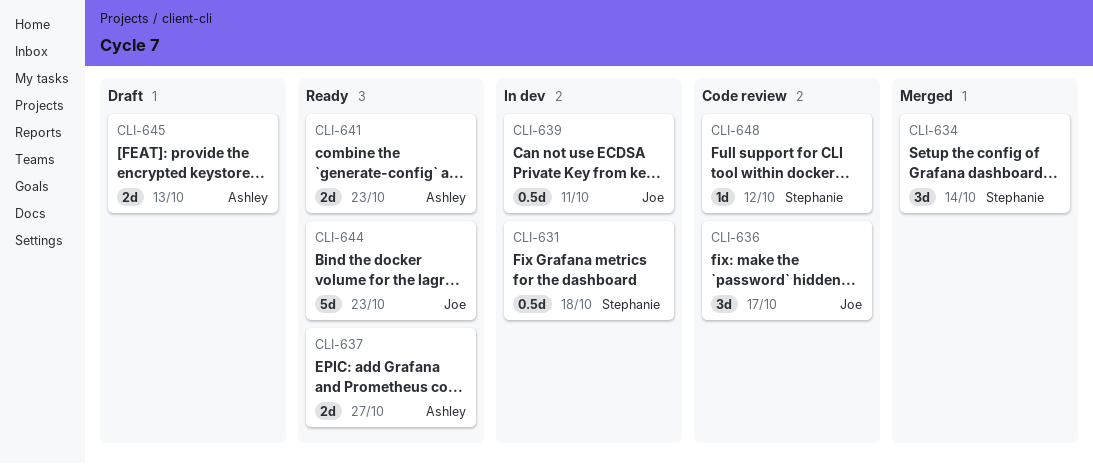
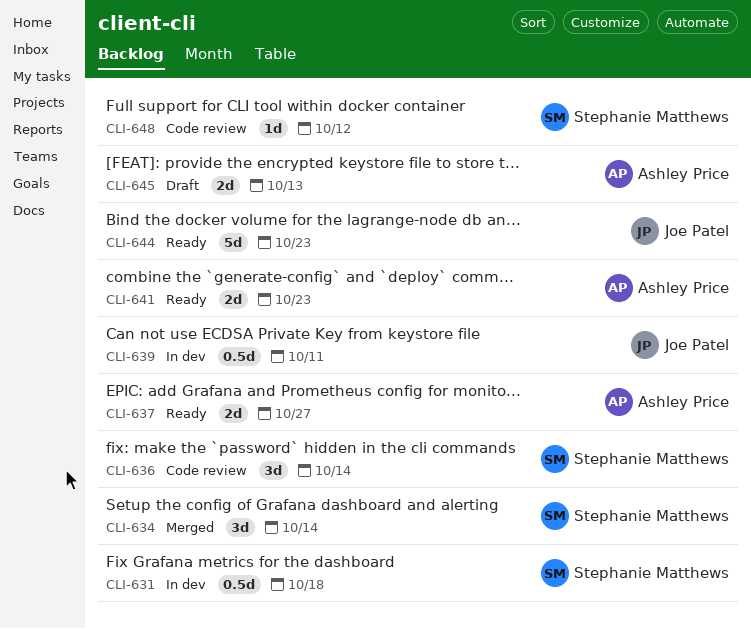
CLI-636, owner: Joe Patel -> Stephanie Matthews
CLI-636, due: Oct 17 -> Oct 14

